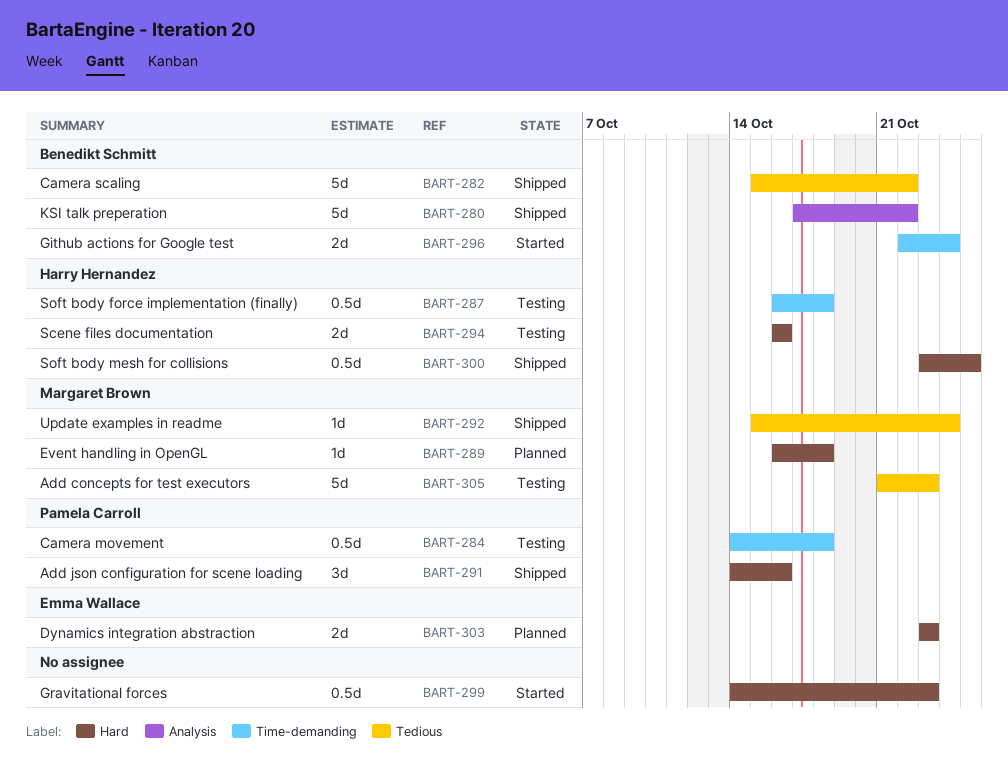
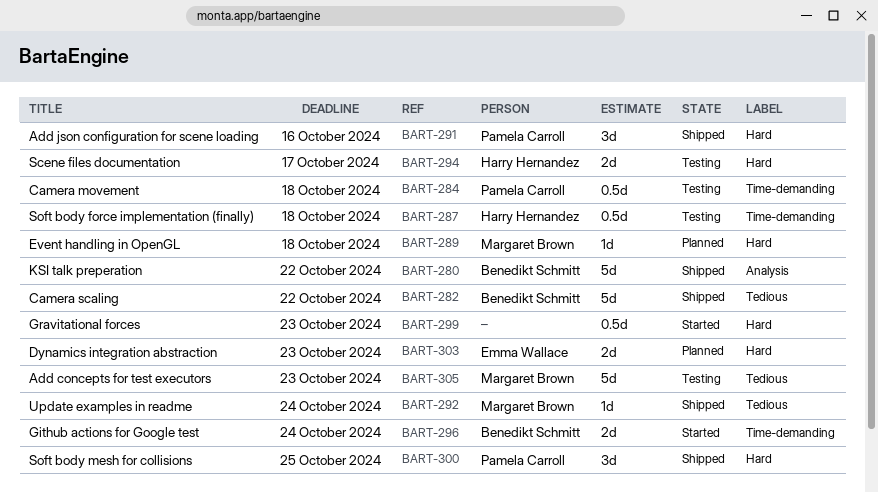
BART-294, due: Oct 16 -> Oct 17
BART-300, owner: Harry Hernandez -> Pamela Carroll
BART-300, estimate: 0.5d -> 3d

